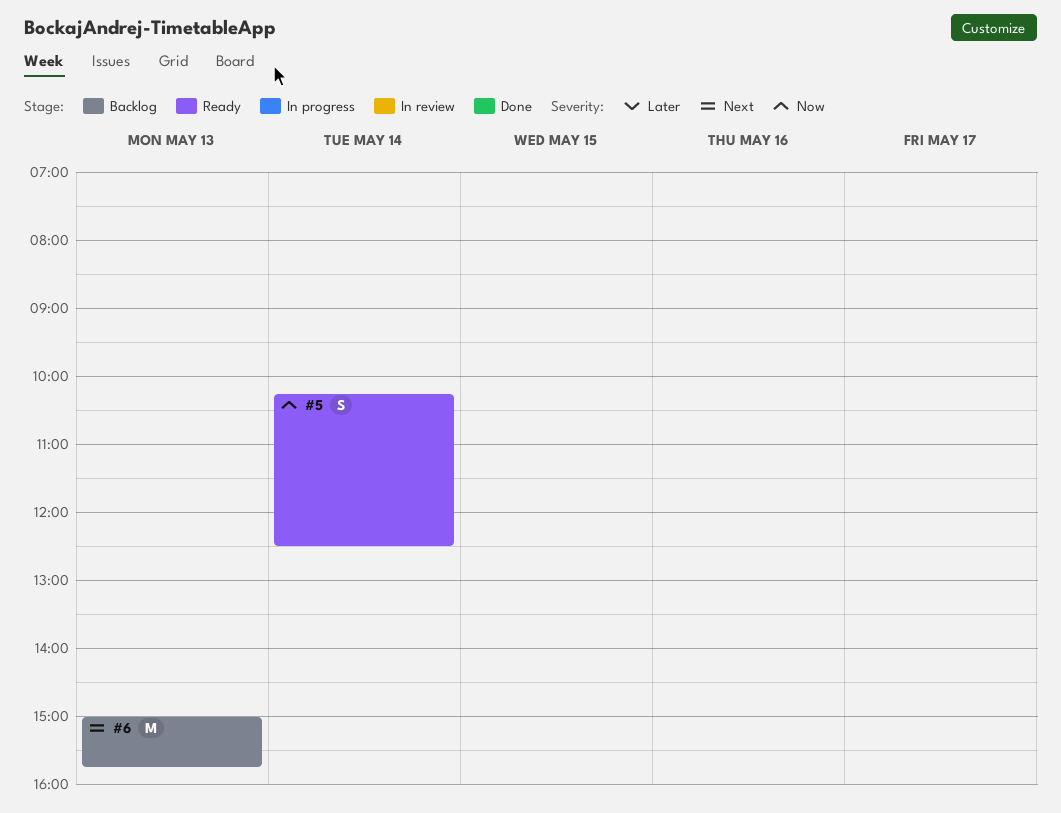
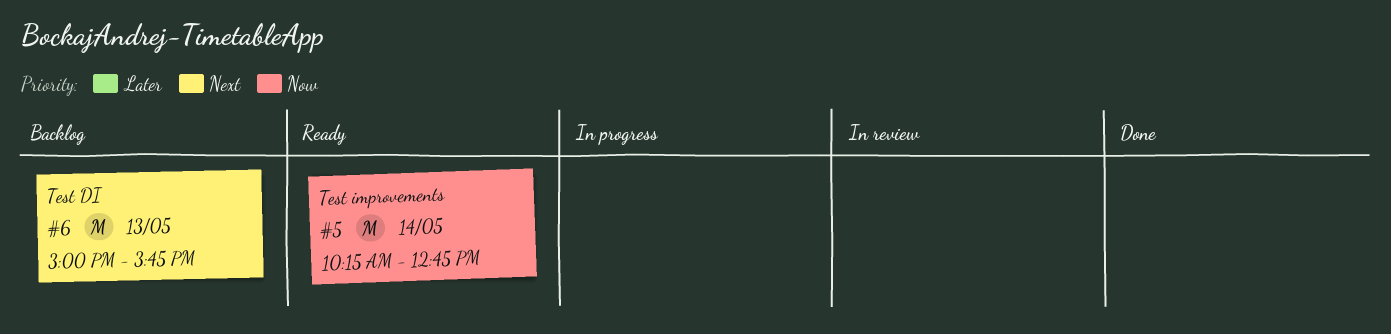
#5, estimate: S -> M
#5, ends: 12:30 -> 12:45

